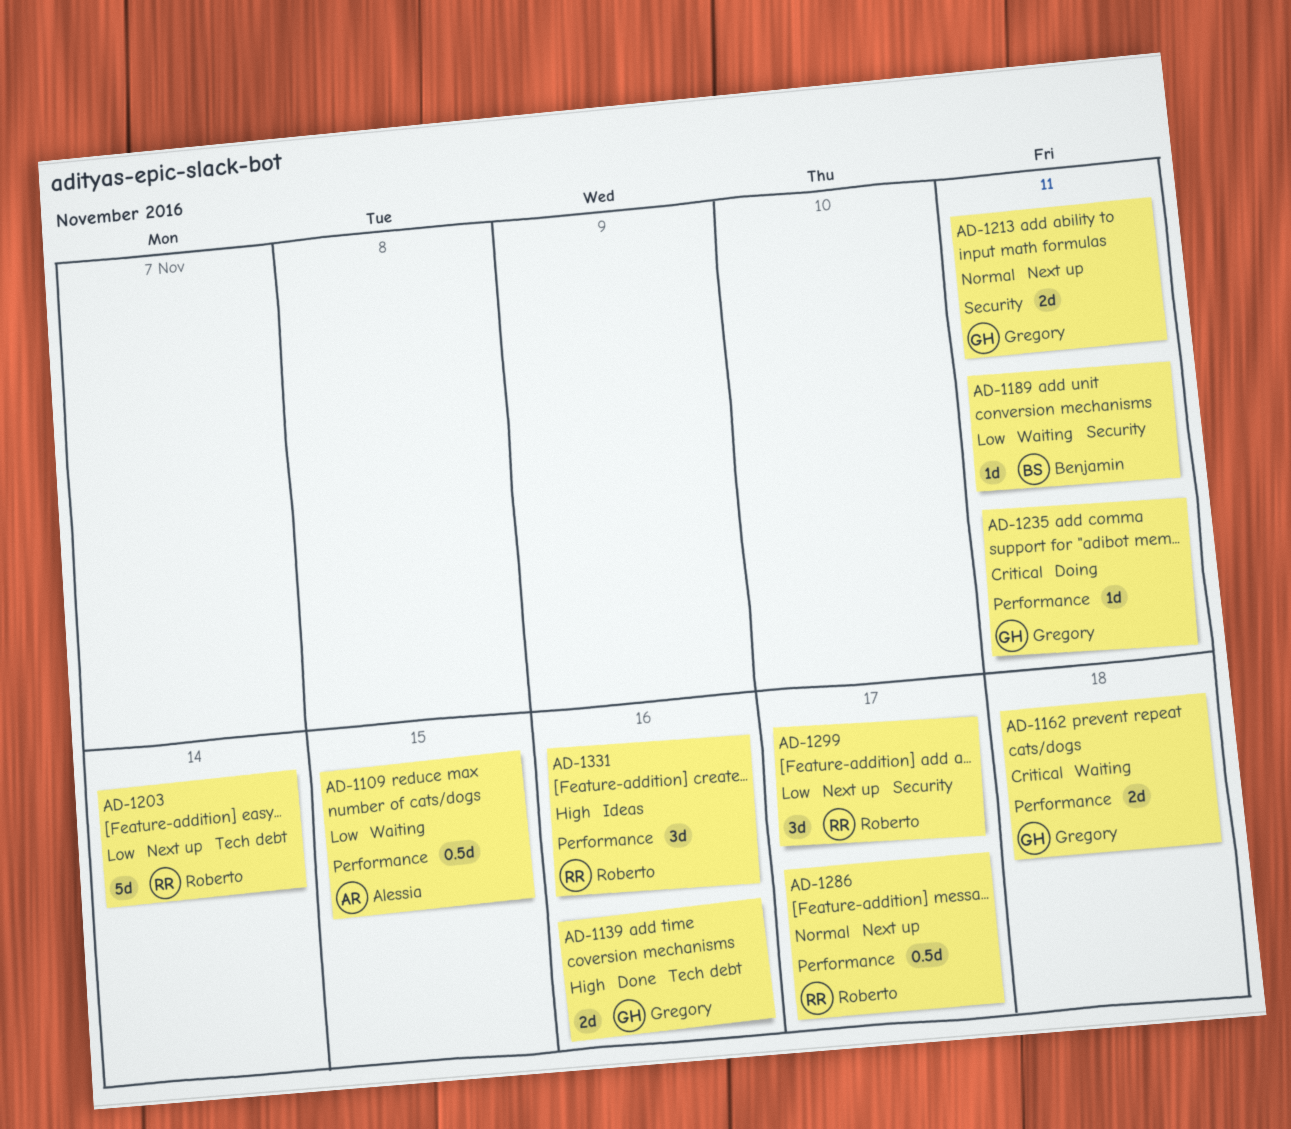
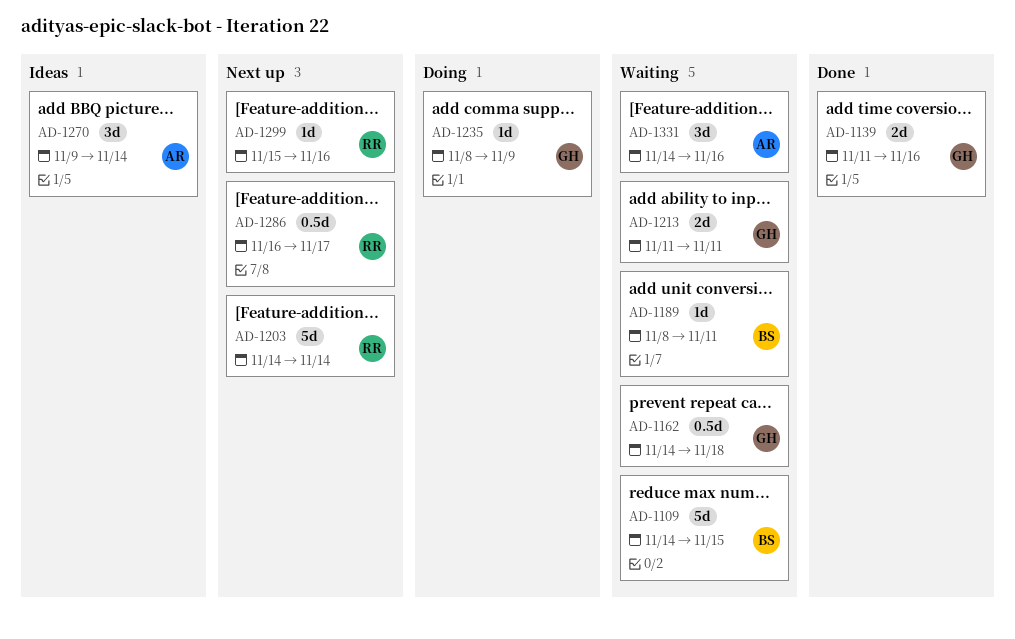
AD-1109, owner: Alessia -> Benjamin
AD-1109, estimate: 0.5d -> 5d
AD-1162, estimate: 2d -> 0.5d
AD-1213, status: Next up -> Waiting
AD-1235, due: Nov 11 -> Nov 9
AD-1270: none -> present
AD-1299, estimate: 3d -> 1d
AD-1299, due: Nov 17 -> Nov 16
AD-1331, status: Ideas -> Waiting
AD-1331, owner: Roberto -> Alessia

